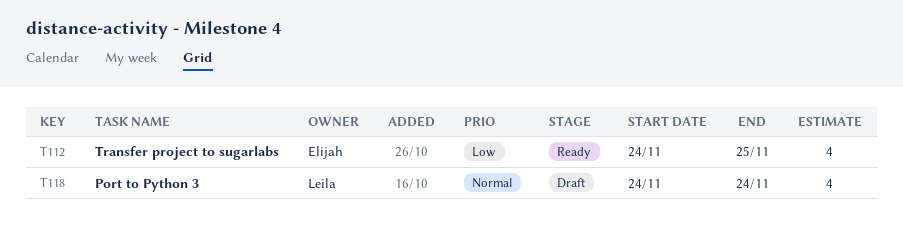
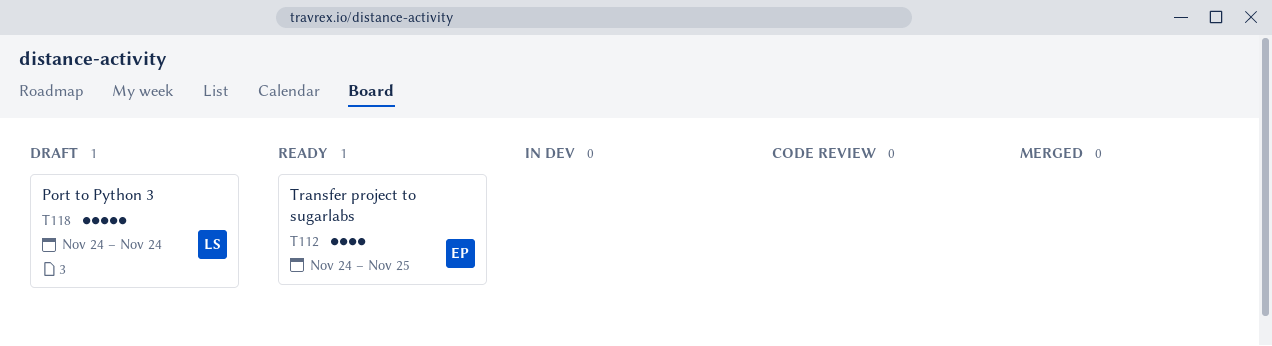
T118, estimate: 4 -> 5

